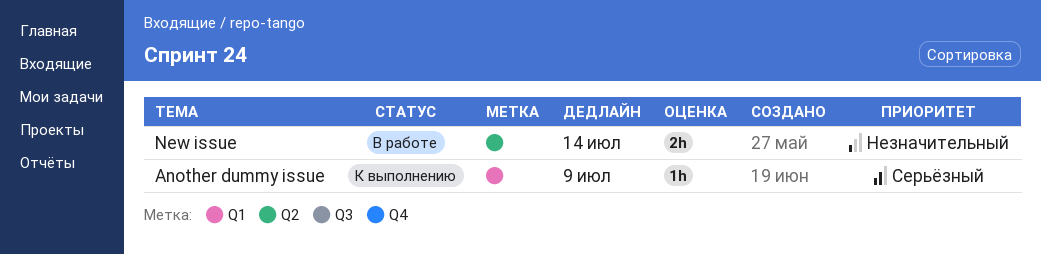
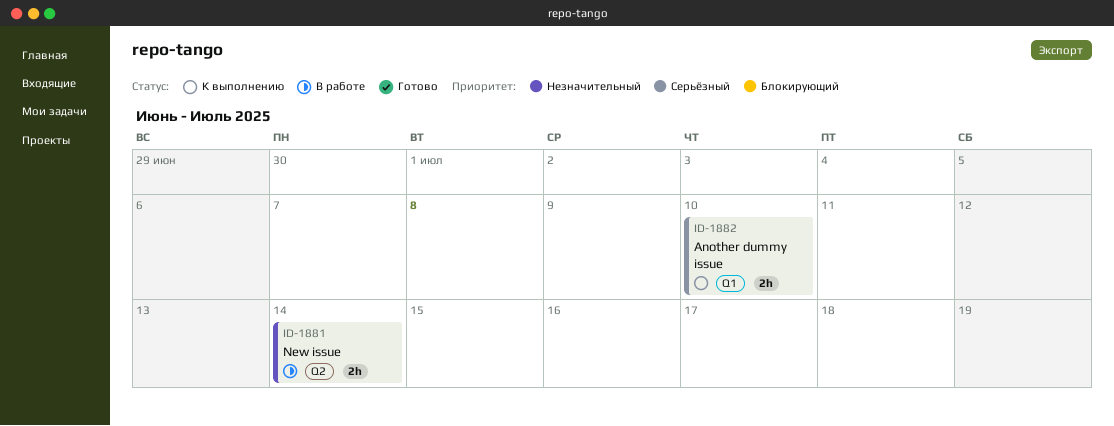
Another dummy issue, estimate: 1h -> 2h
Another dummy issue, due: Jul 9 -> Jul 10

